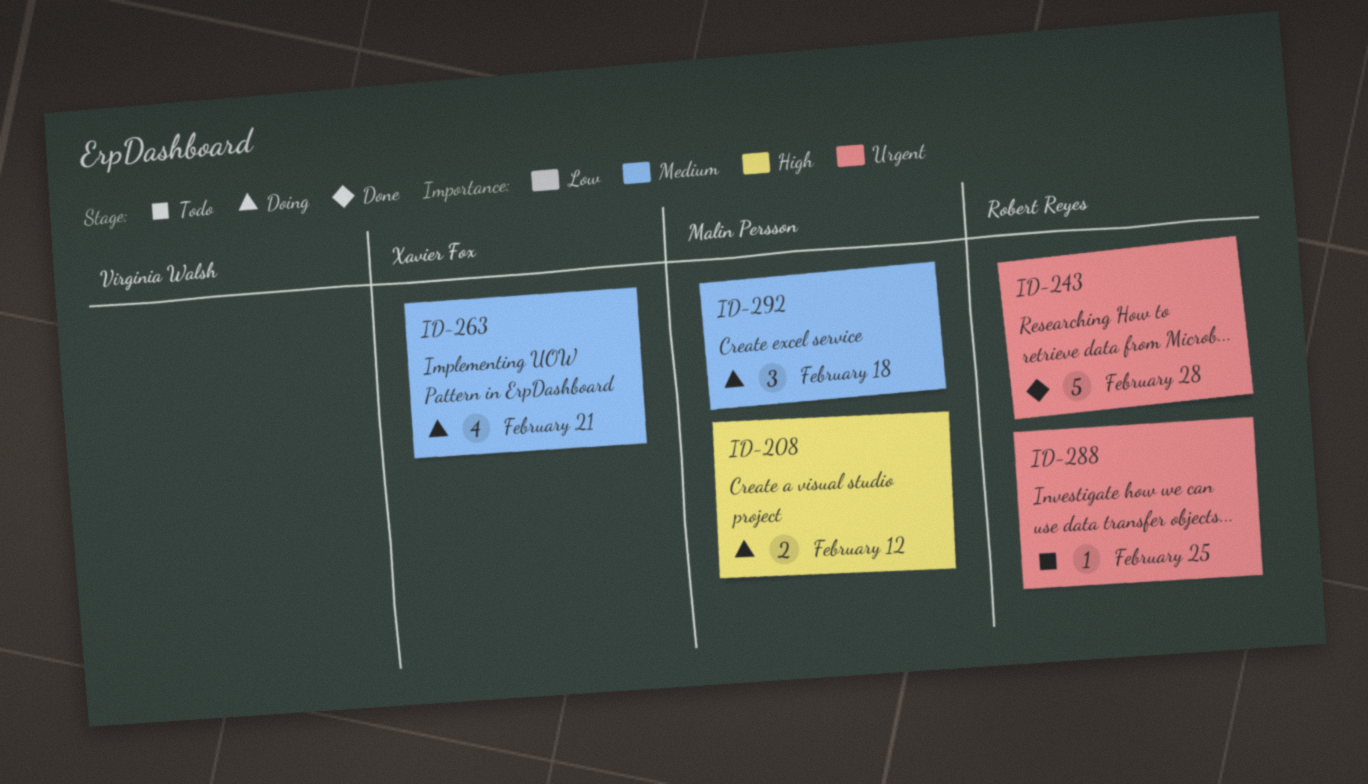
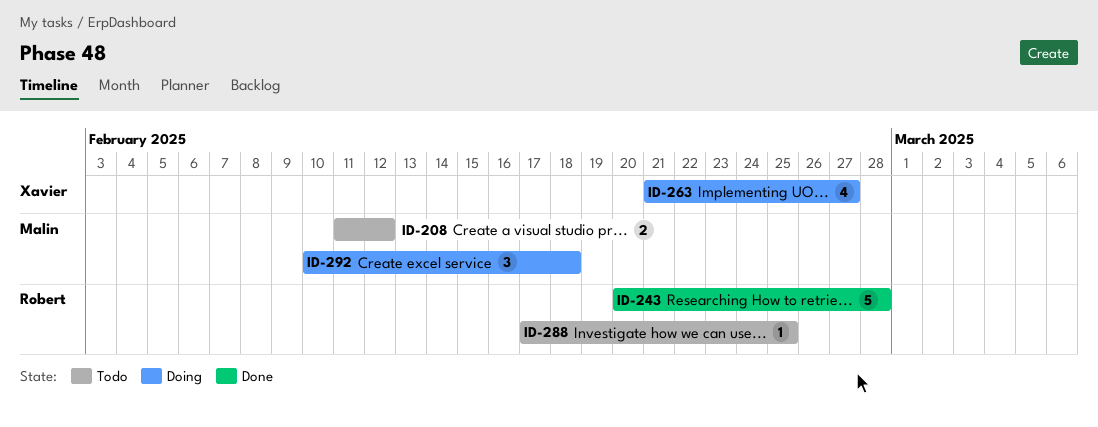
ID-208, status: Doing -> Todo
ID-263, due: Feb 21 -> Feb 27

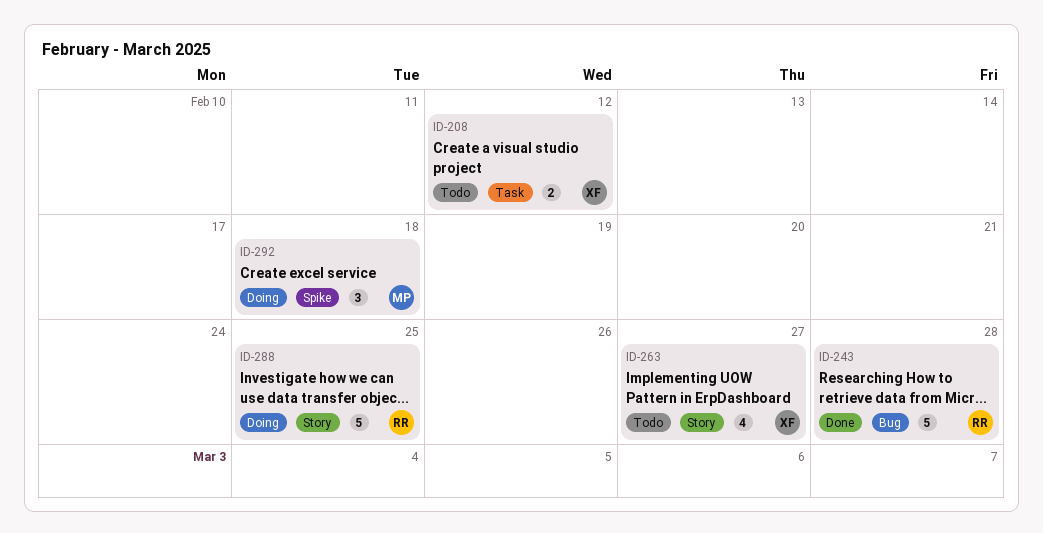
ID-208, owner: Malin -> Xavier
ID-263, status: Doing -> Todo
ID-288, status: Todo -> Doing
ID-288, estimate: 1 -> 5

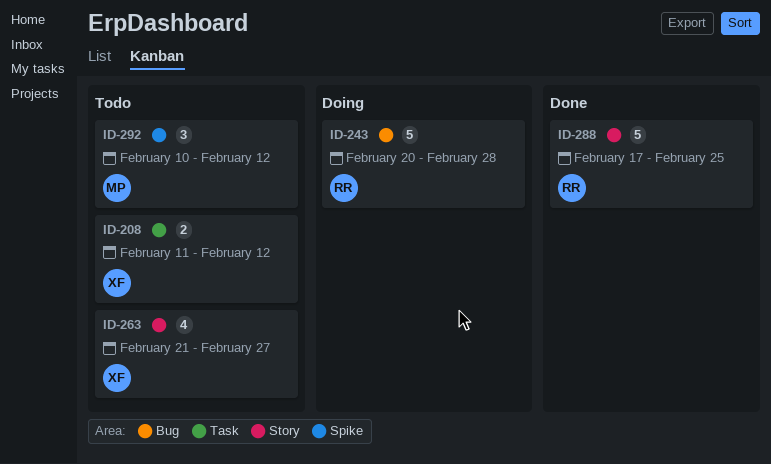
ID-243, status: Done -> Doing
ID-288, status: Doing -> Done
ID-292, status: Doing -> Todo
ID-292, due: Feb 18 -> Feb 12

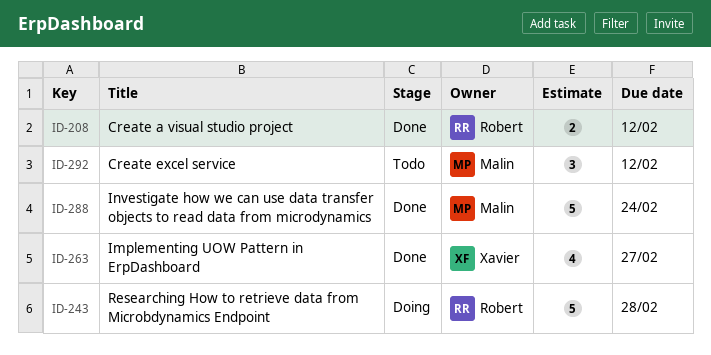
ID-208, status: Todo -> Done
ID-208, owner: Xavier -> Robert
ID-263, status: Todo -> Done
ID-288, owner: Robert -> Malin
ID-288, due: Feb 25 -> Feb 24

